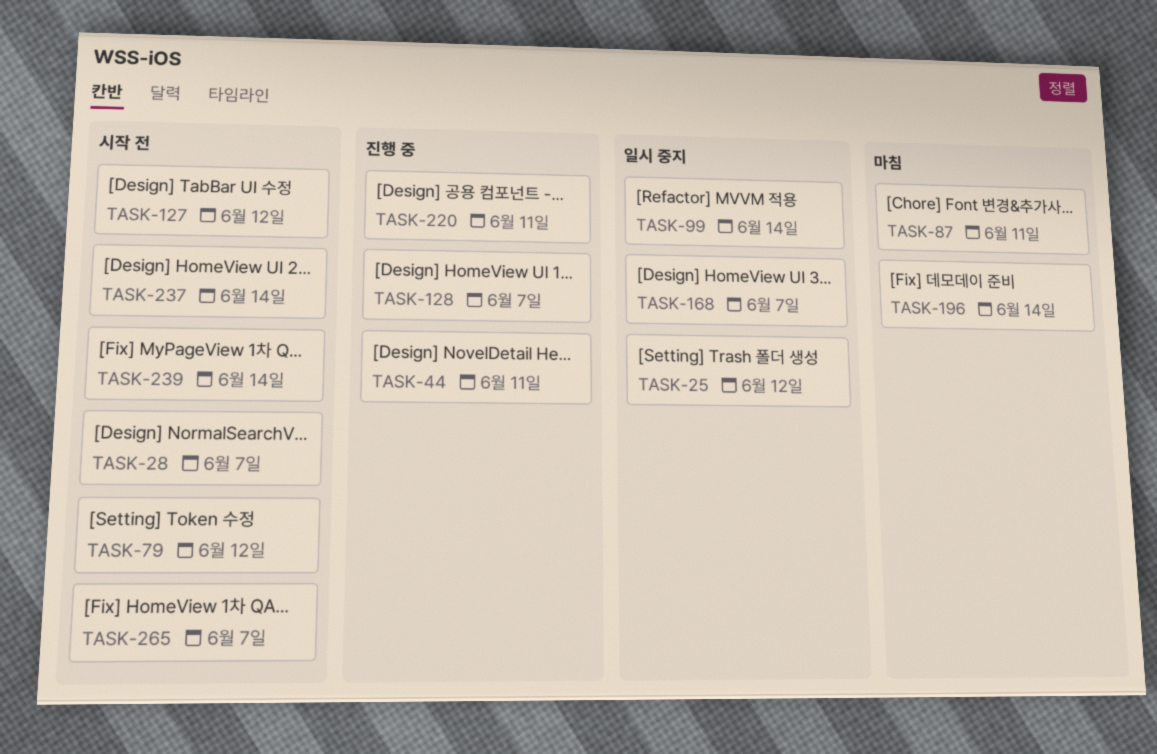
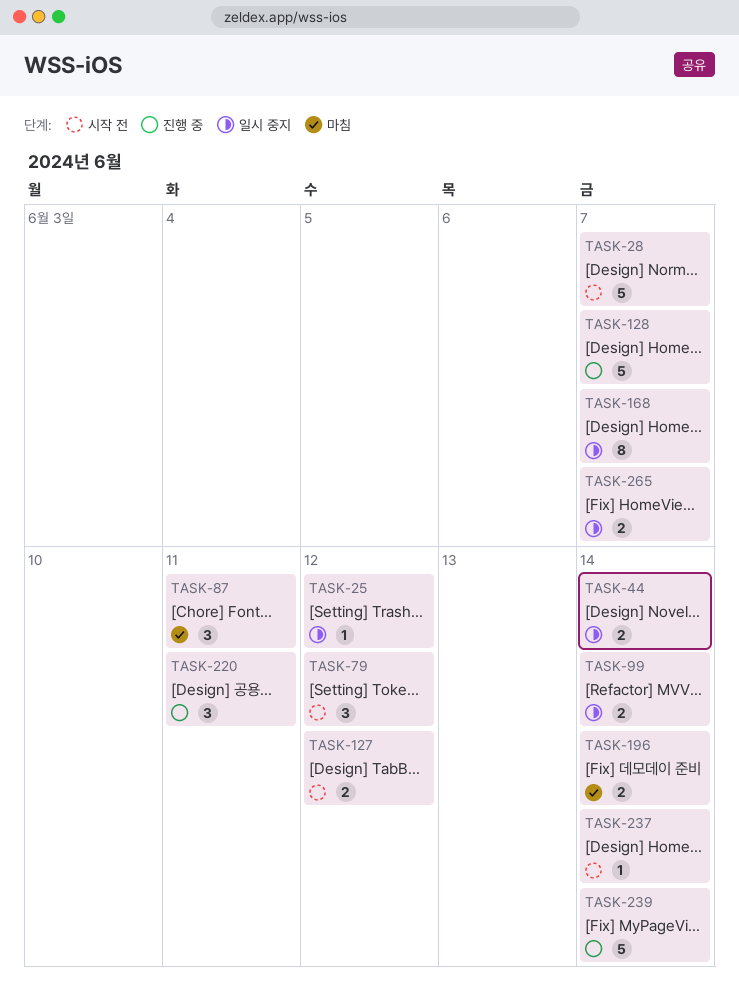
TASK-44, status: 진행 중 -> 일시 중지
TASK-44, due: Jun 11 -> Jun 14
TASK-239, status: 시작 전 -> 진행 중
TASK-265, status: 시작 전 -> 일시 중지

